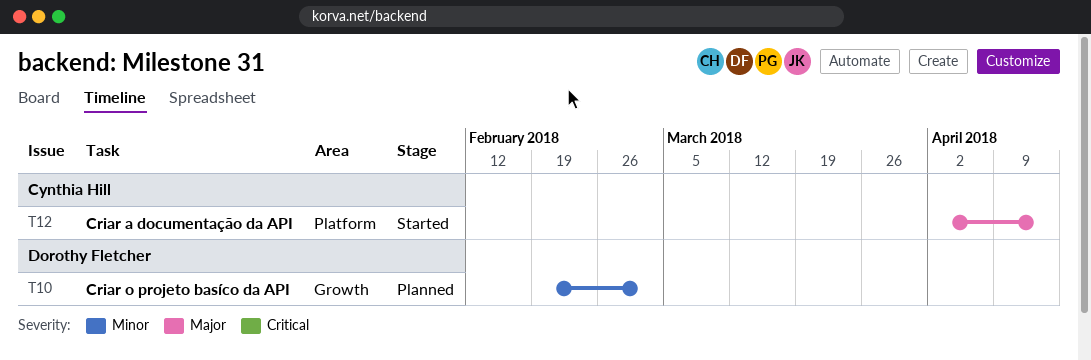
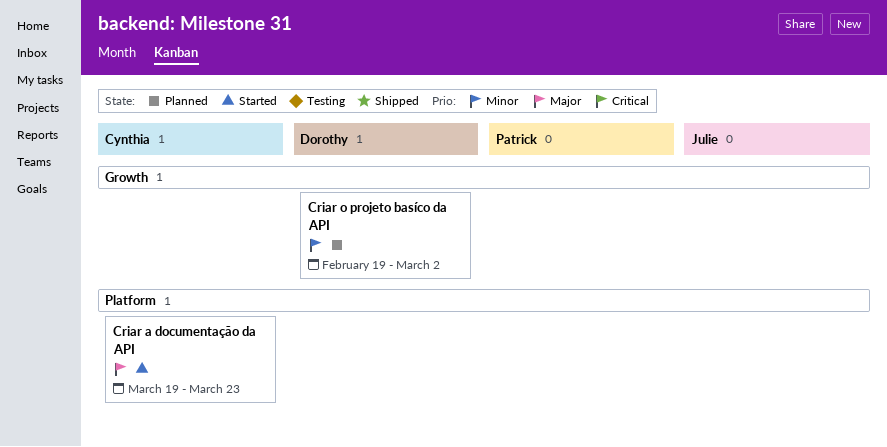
Criar a documentação da API, start: Apr 2 -> Mar 19
Criar a documentação da API, due: Apr 13 -> Mar 23

